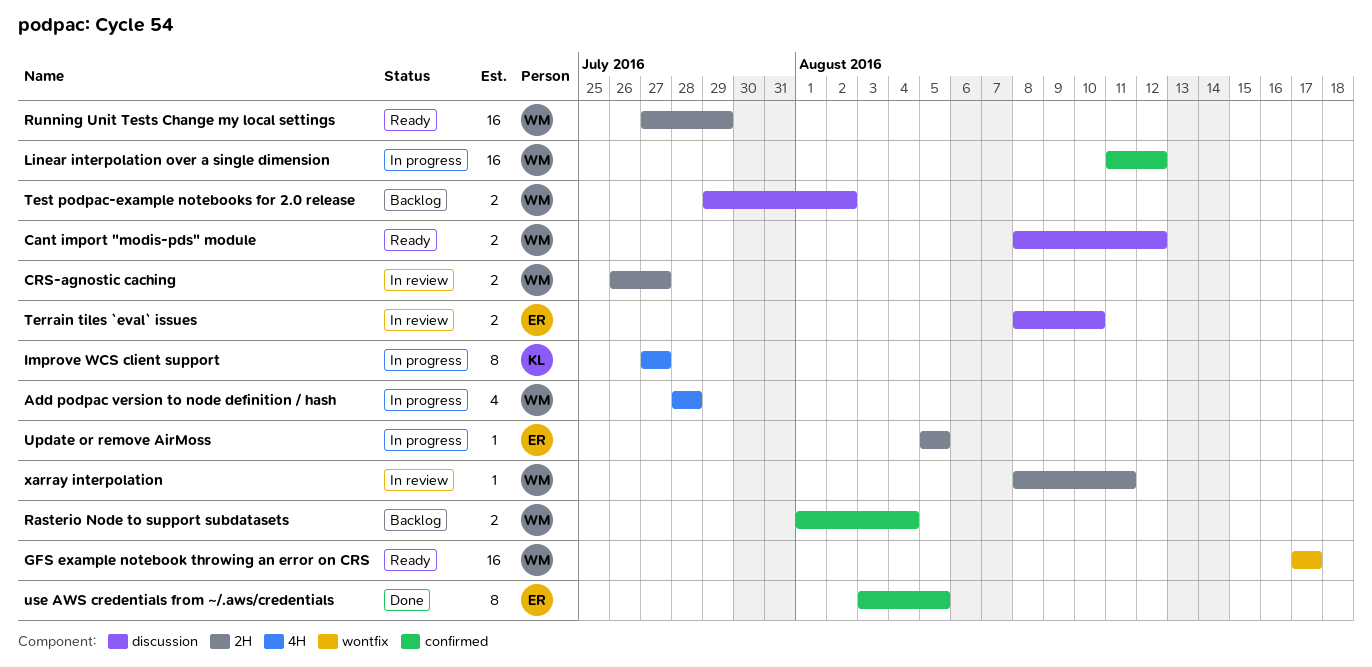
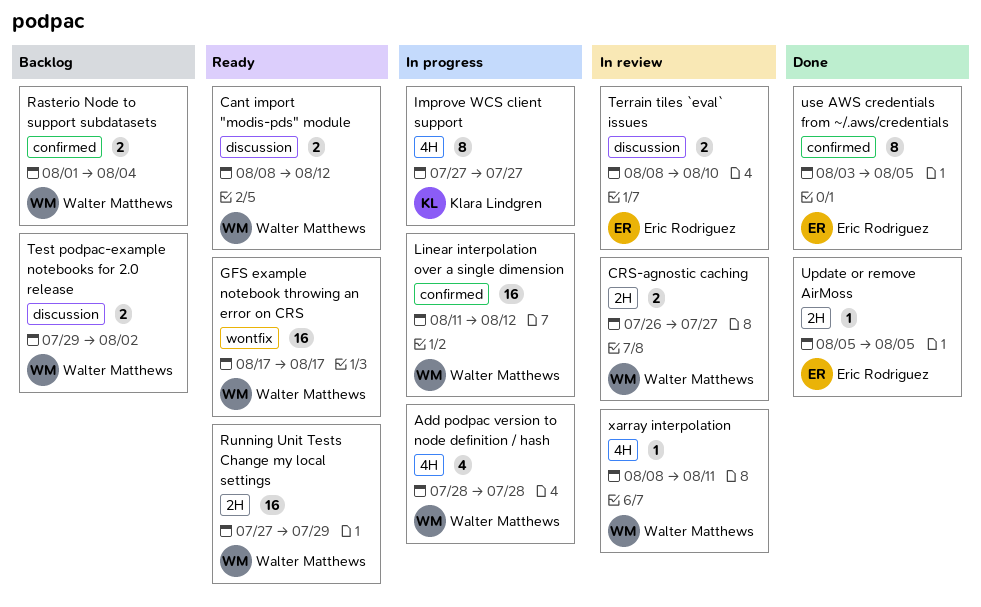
Update or remove AirMoss, status: In progress -> Done
xarray interpolation, label: 2H -> 4H

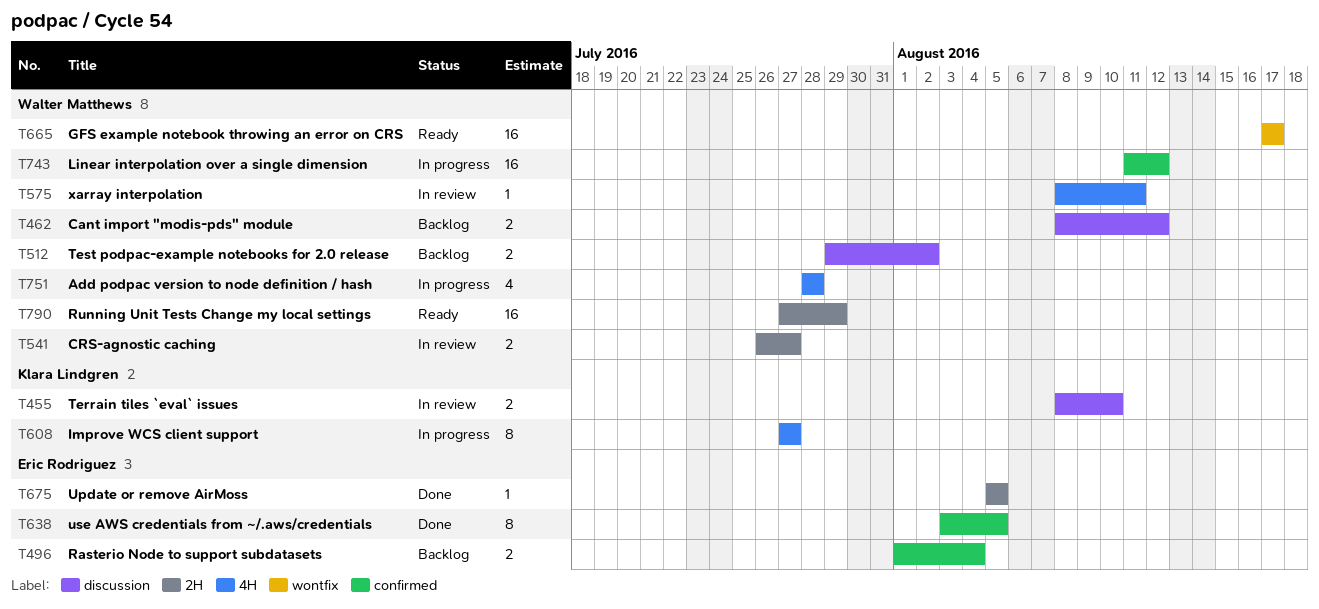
Cant import "modis-pds" module, status: Ready -> Backlog
Rasterio Node to support subdatasets, owner: Walter Matthews -> Eric Rodriguez
Terrain tiles `eval` issues, owner: Eric Rodriguez -> Klara Lindgren

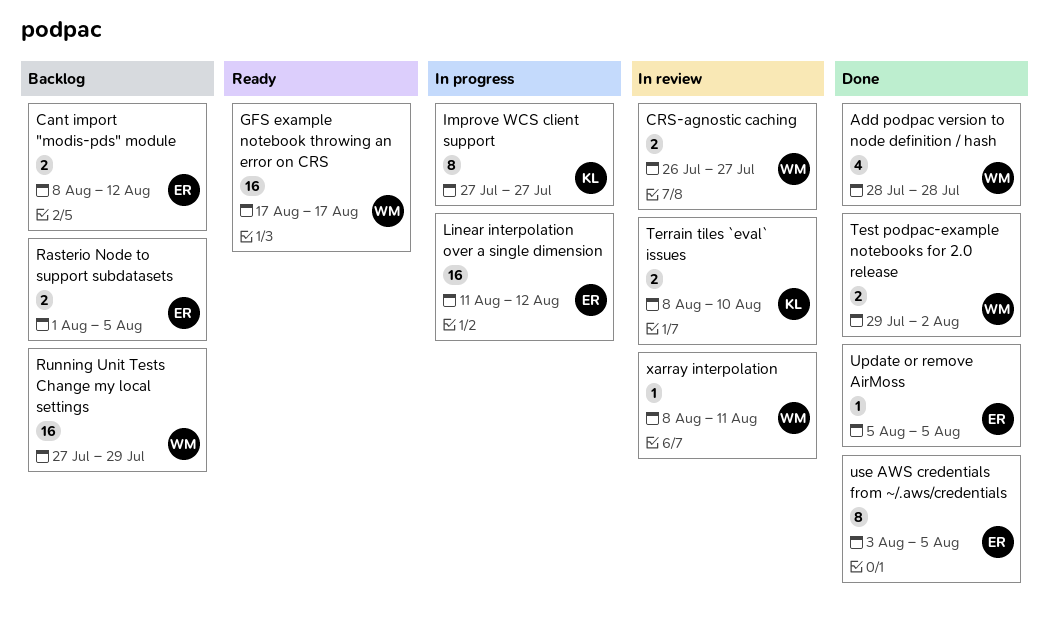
Add podpac version to node definition / hash, status: In progress -> Done
Cant import "modis-pds" module, owner: Walter Matthews -> Eric Rodriguez
Linear interpolation over a single dimension, owner: Walter Matthews -> Eric Rodriguez
Rasterio Node to support subdatasets, due: Aug 4 -> Aug 5
Running Unit Tests Change my local settings, status: Ready -> Backlog
Test podpac-example notebooks for 2.0 release, status: Backlog -> Done

